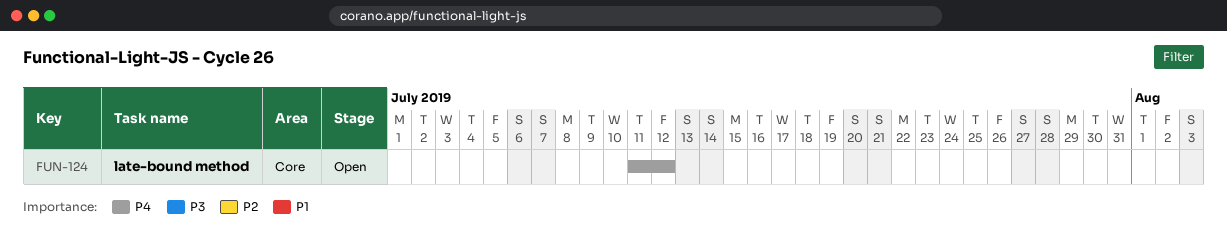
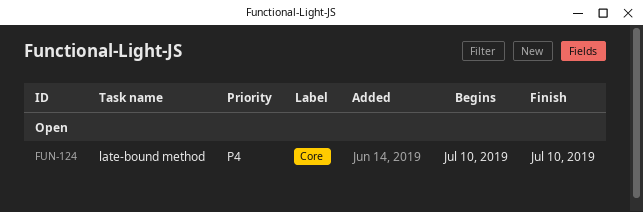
FUN-124, start: Jul 11 -> Jul 10
FUN-124, due: Jul 12 -> Jul 10

